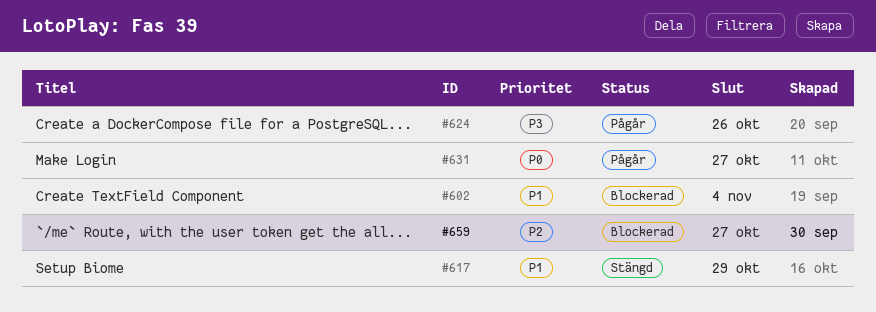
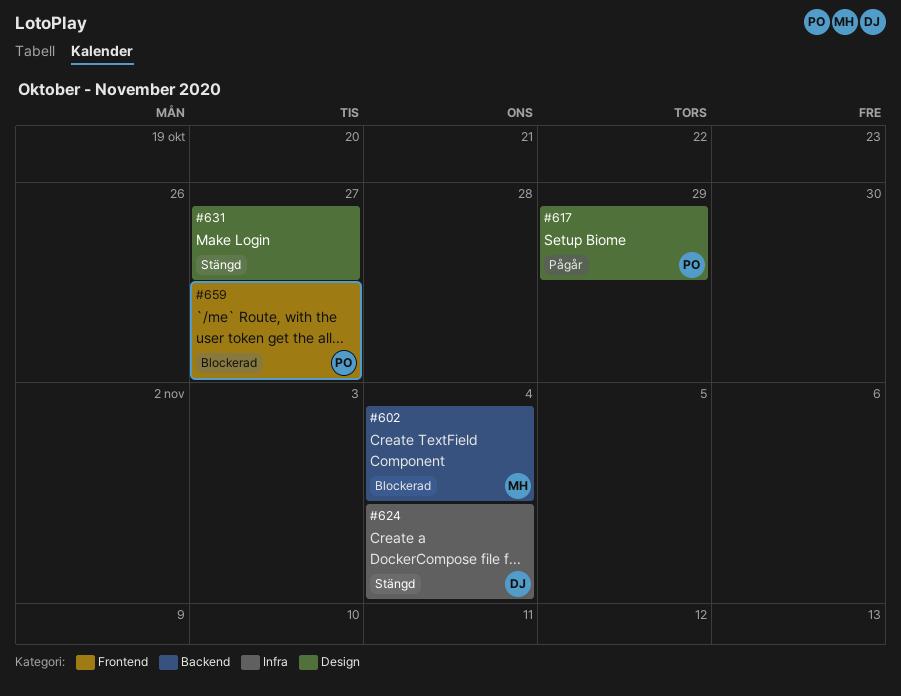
#617, status: Stängd -> Pågår
#624, status: Pågår -> Stängd
#624, due: Oct 26 -> Nov 4
#631, status: Pågår -> Stängd

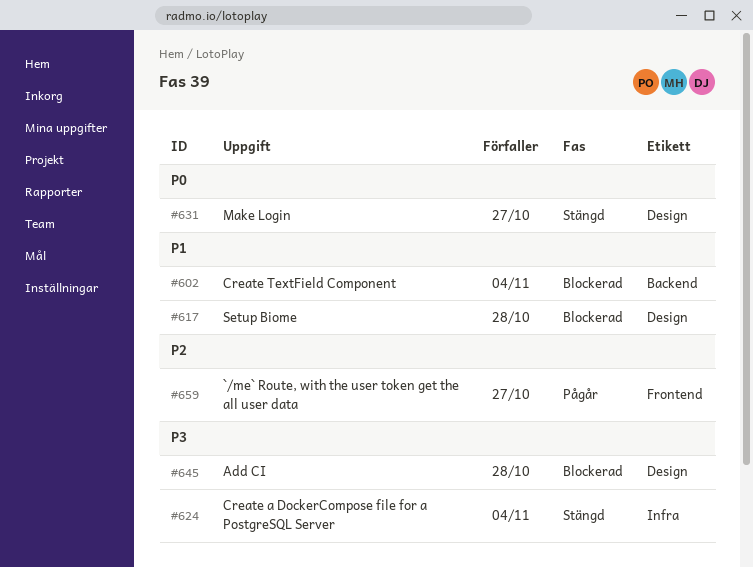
#617, status: Pågår -> Blockerad
#617, due: Oct 29 -> Oct 28
#645: none -> present
#659, status: Blockerad -> Pågår

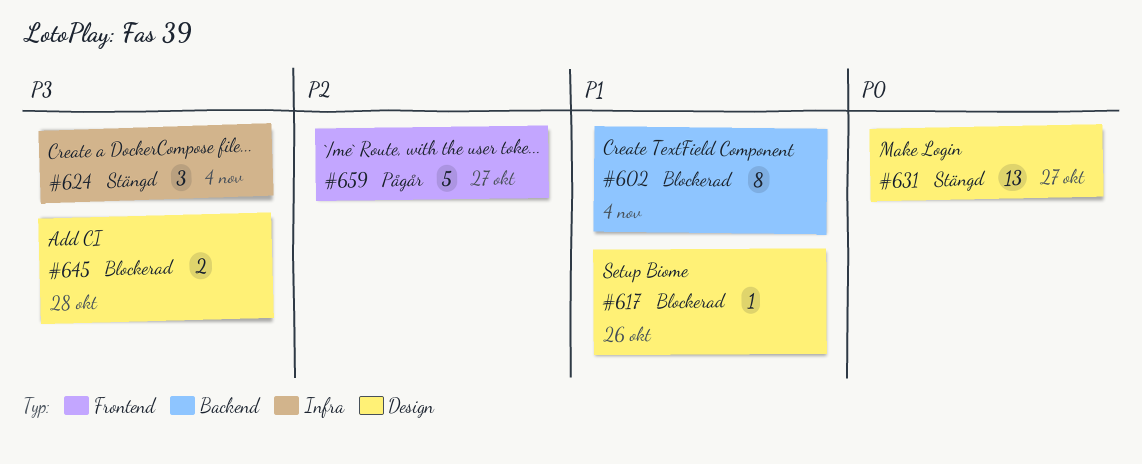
#617, due: Oct 28 -> Oct 26

